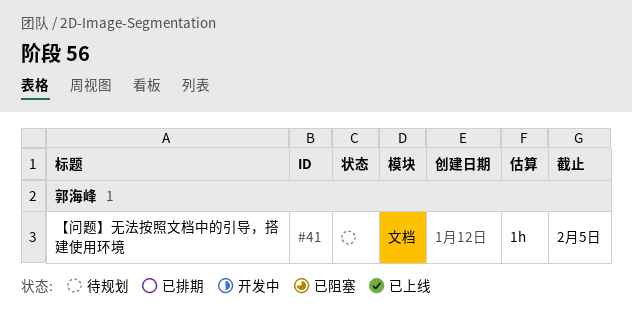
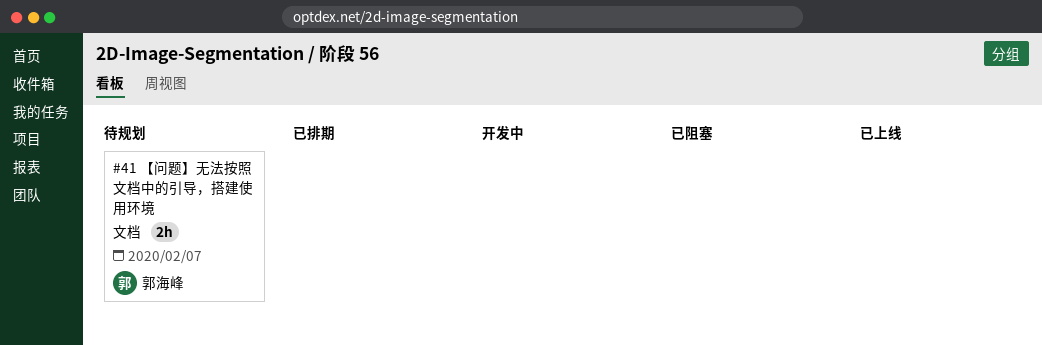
#41, estimate: 1h -> 2h
#41, due: Feb 5 -> Feb 7

